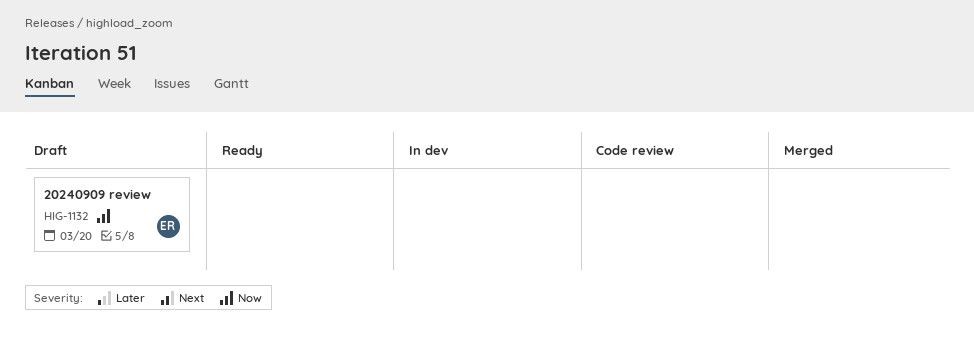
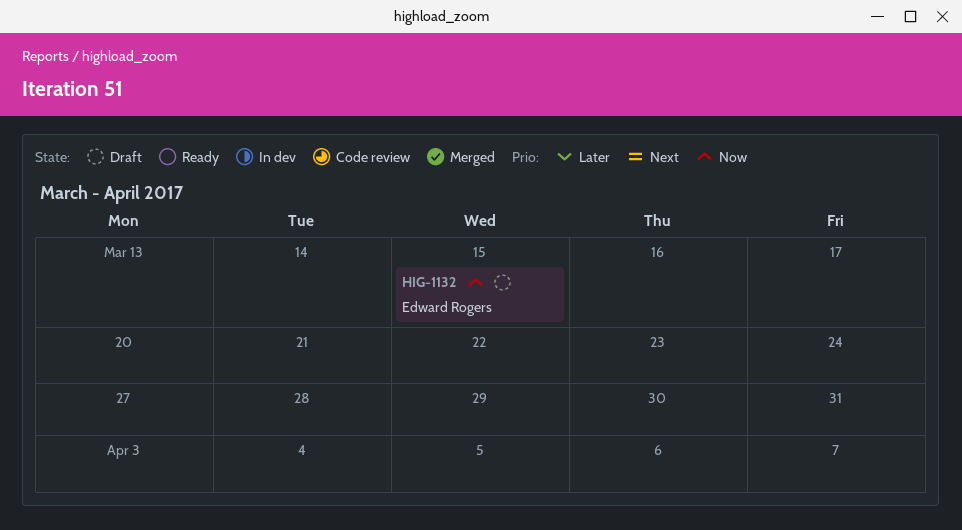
HIG-1132, due: Mar 20 -> Mar 15

